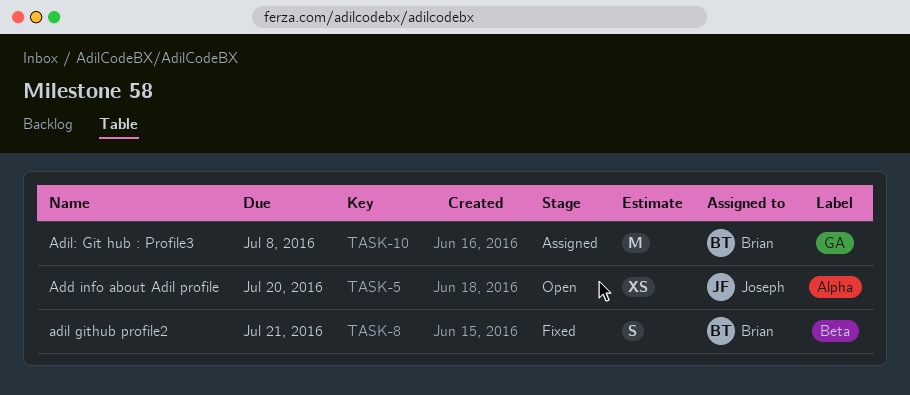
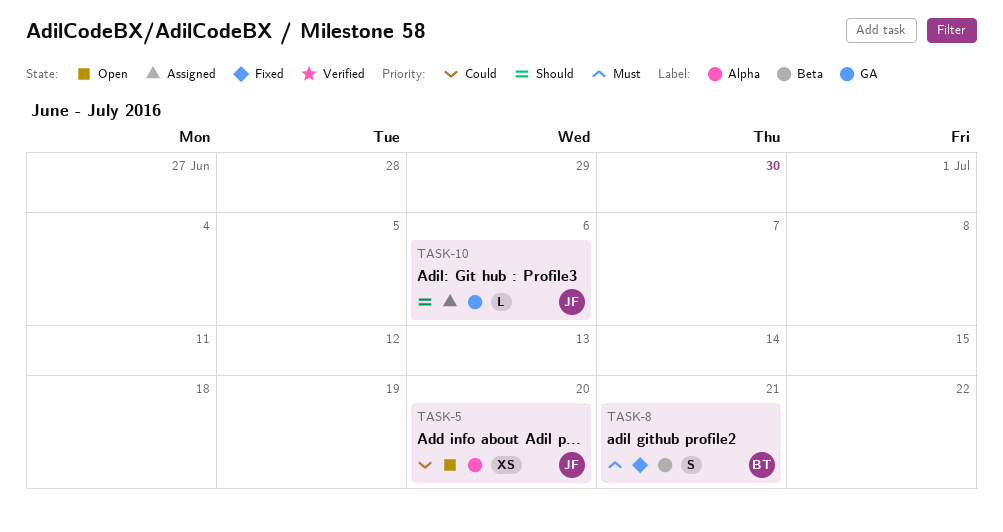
TASK-10, owner: Brian -> Joseph
TASK-10, estimate: M -> L
TASK-10, due: Jul 8 -> Jul 6

